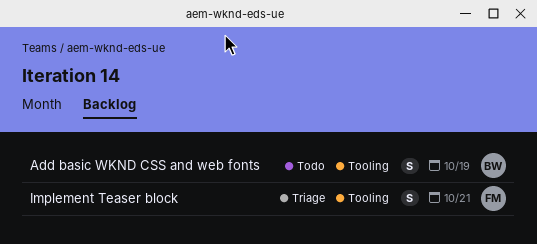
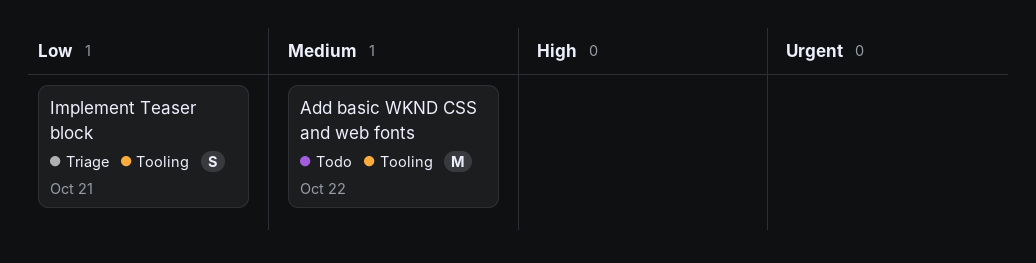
Add basic WKND CSS and web fonts, estimate: S -> M
Add basic WKND CSS and web fonts, due: Oct 19 -> Oct 22

